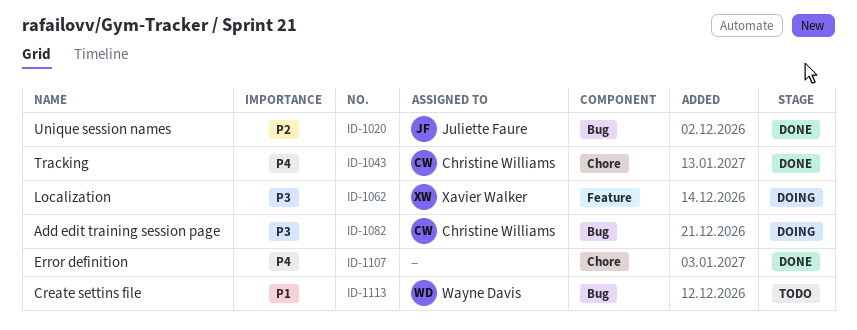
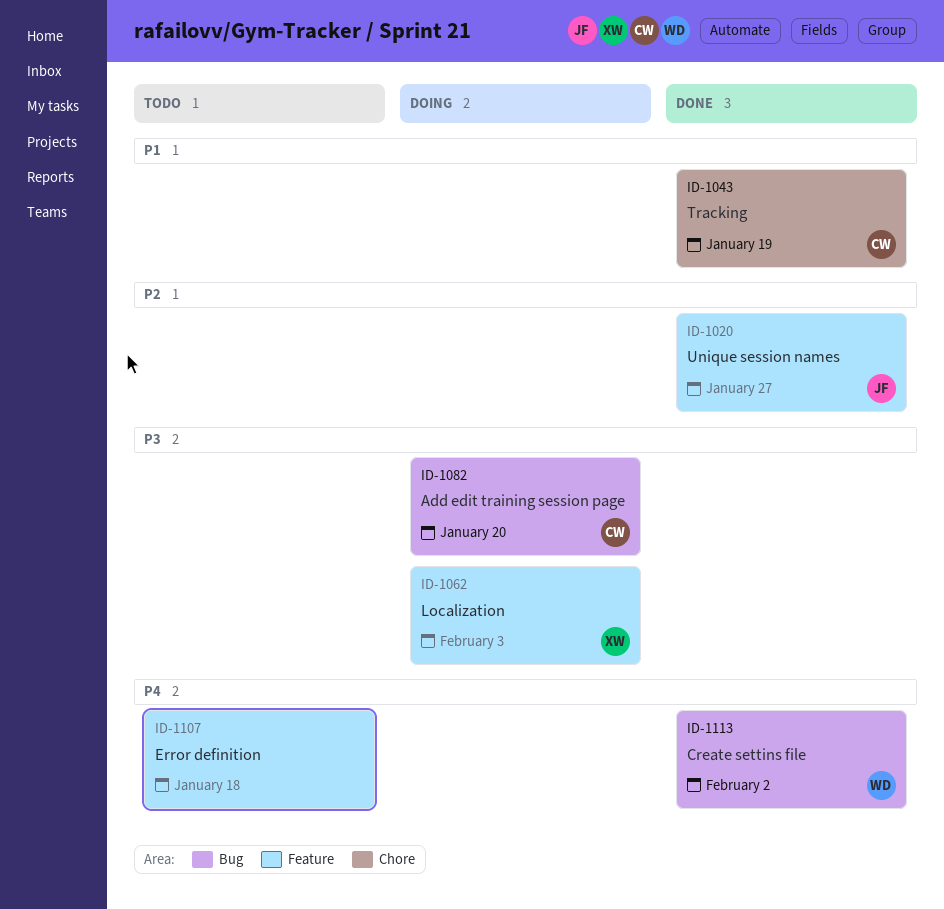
ID-1020, label: Bug -> Feature
ID-1043, priority: P4 -> P1
ID-1107, status: Done -> Todo
ID-1107, label: Chore -> Feature
ID-1113, status: Todo -> Done
ID-1113, priority: P1 -> P4

